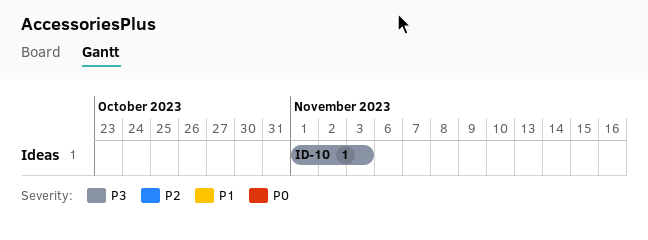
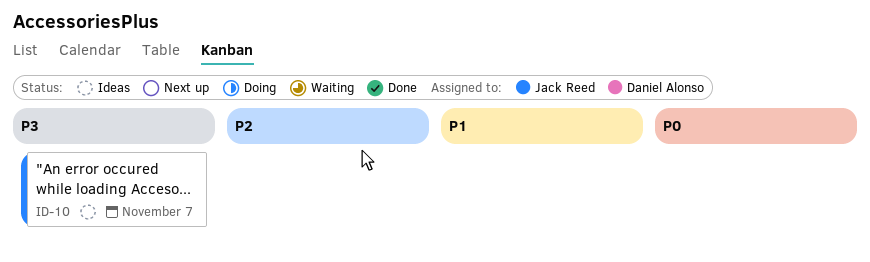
ID-10, due: Nov 3 -> Nov 7

